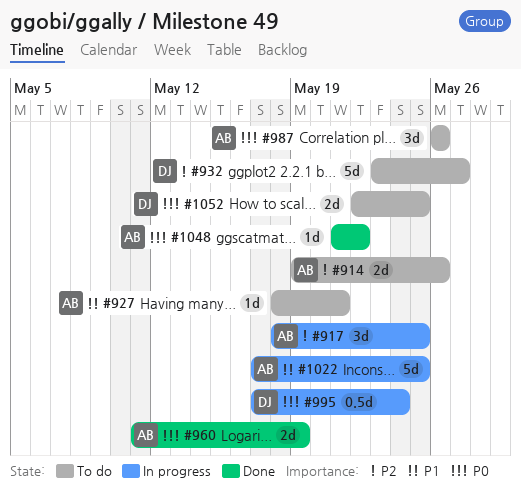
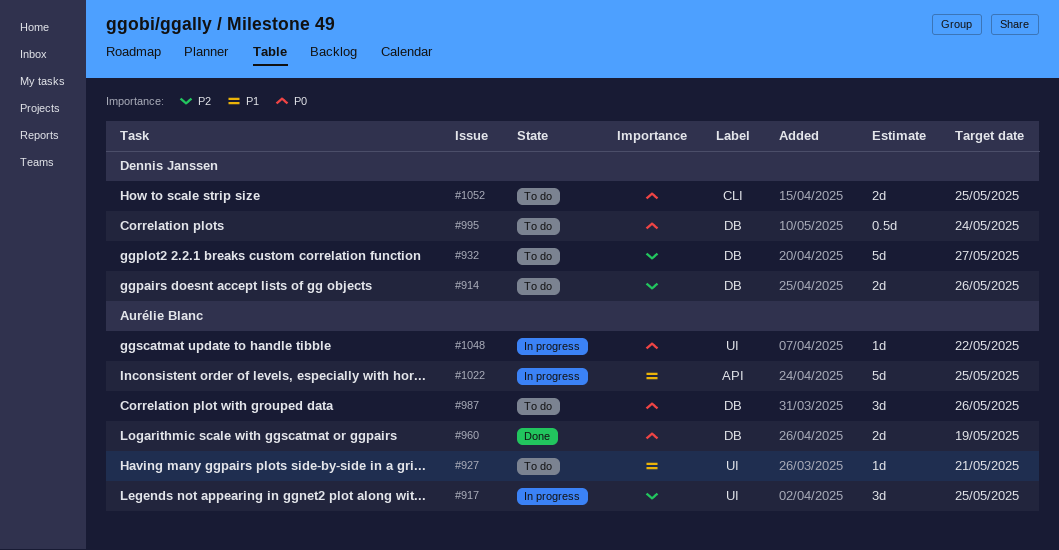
#914, owner: Aurélie Blanc -> Dennis Janssen
#995, status: In progress -> To do
#1048, status: Done -> In progress

